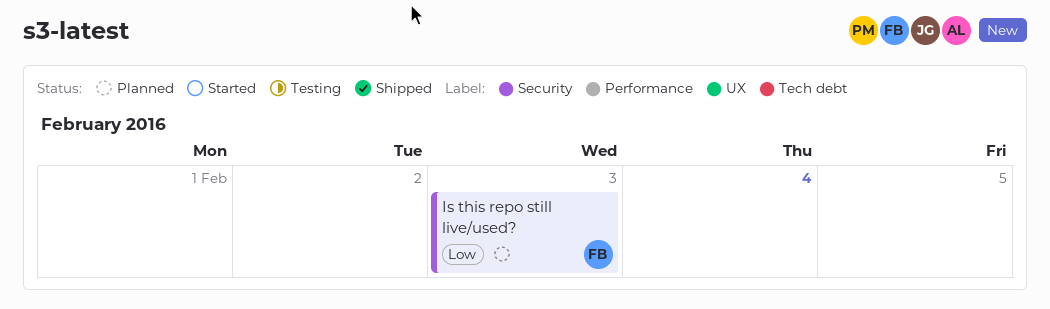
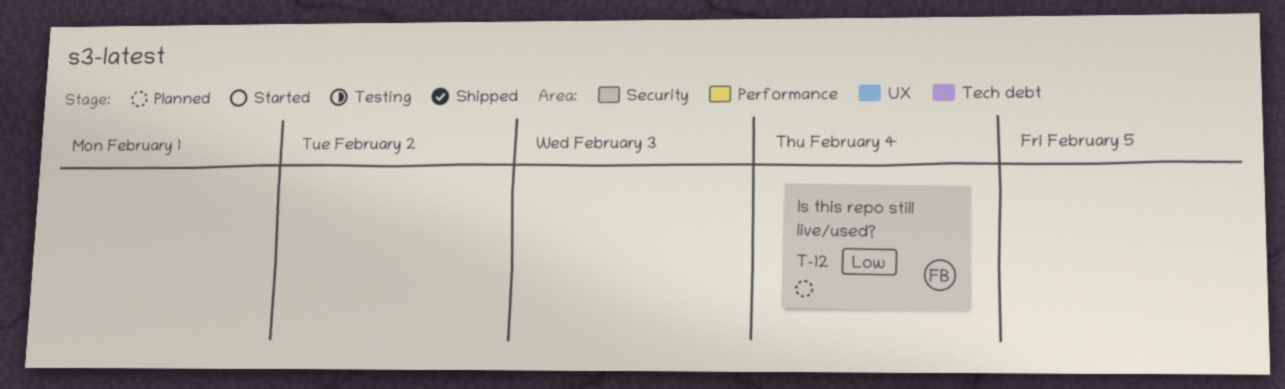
Is this repo still live/used?, due: Feb 3 -> Feb 4

